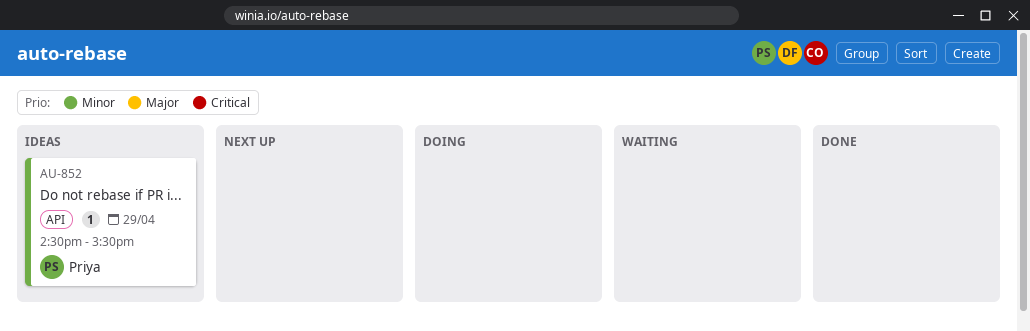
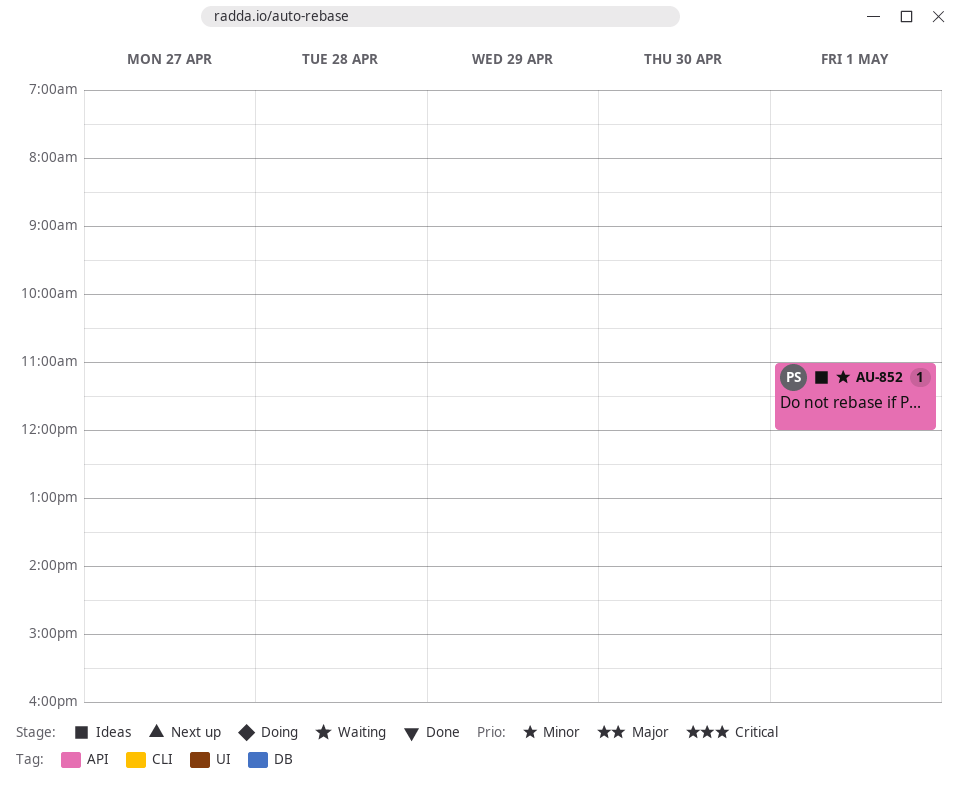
AU-852, day: Apr 29 -> May 1
AU-852, begins: 14:30 -> 11:00
AU-852, ends: 15:30 -> 12:00

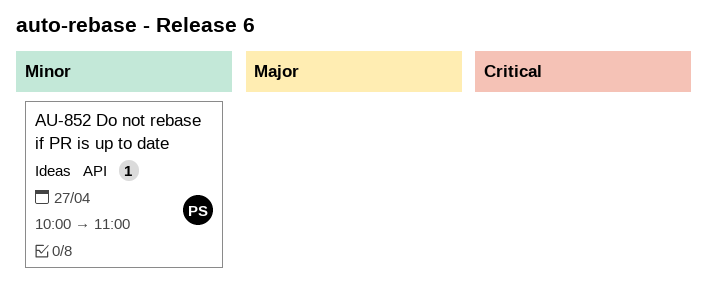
AU-852, day: May 1 -> Apr 27
AU-852, begins: 11:00 -> 10:00
AU-852, ends: 12:00 -> 11:00

